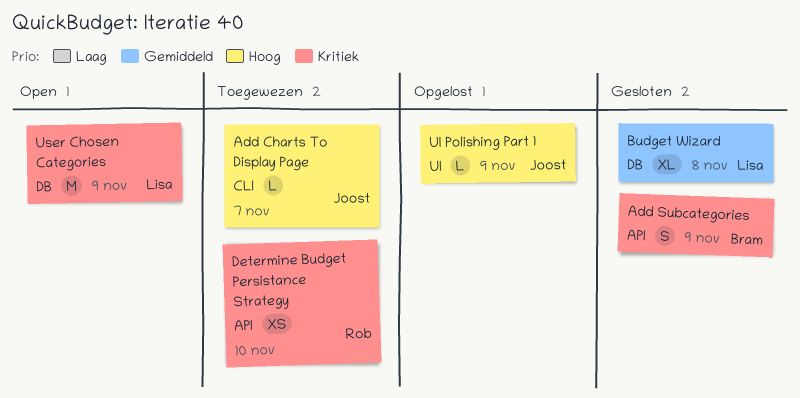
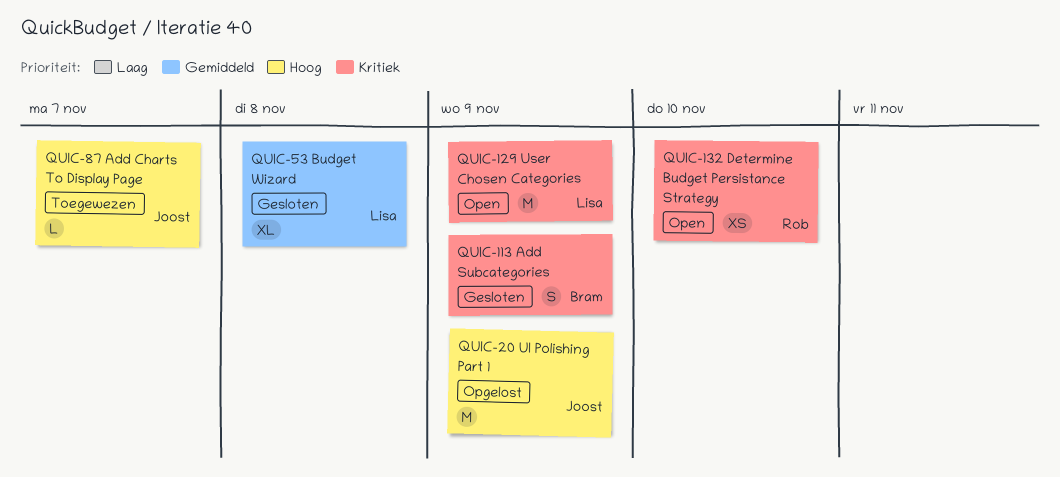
Determine Budget Persistance Strategy, status: Toegewezen -> Open
UI Polishing Part 1, estimate: L -> M

